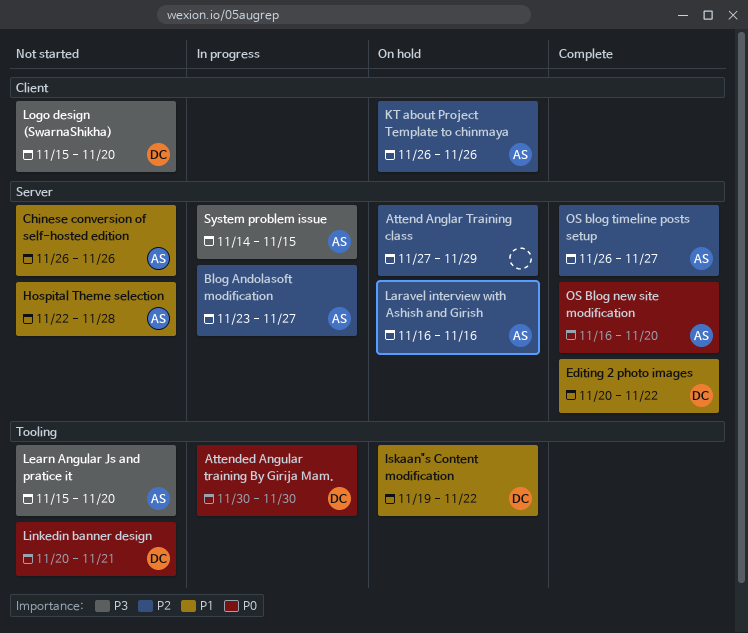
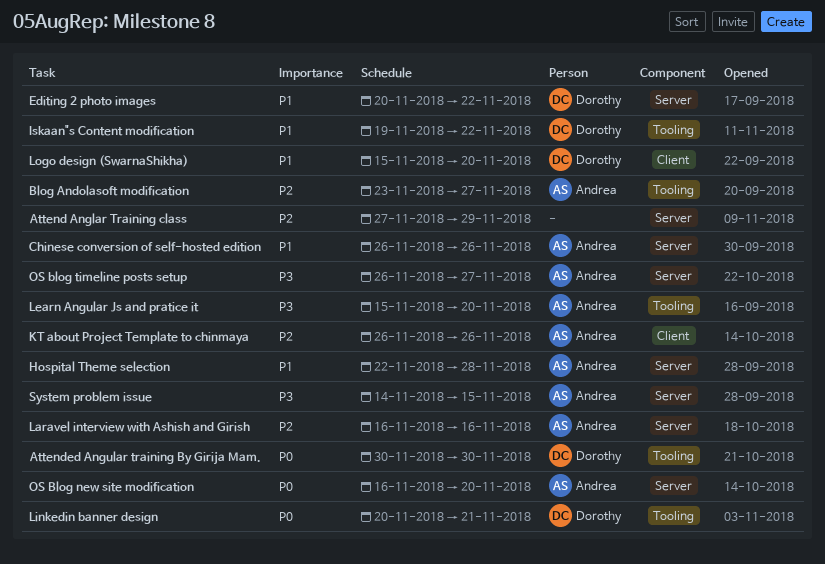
Blog Andolasoft modification, label: Server -> Tooling
Logo design (SwarnaShikha), priority: P3 -> P1
OS blog timeline posts setup, priority: P2 -> P3

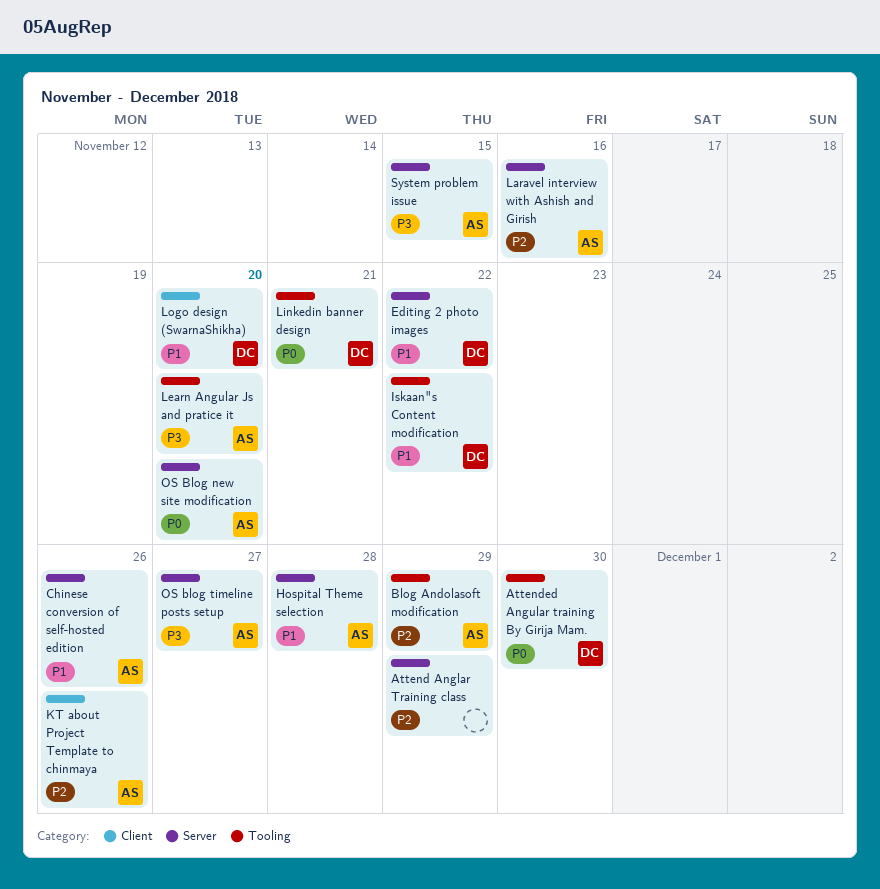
Blog Andolasoft modification, due: Nov 27 -> Nov 29

